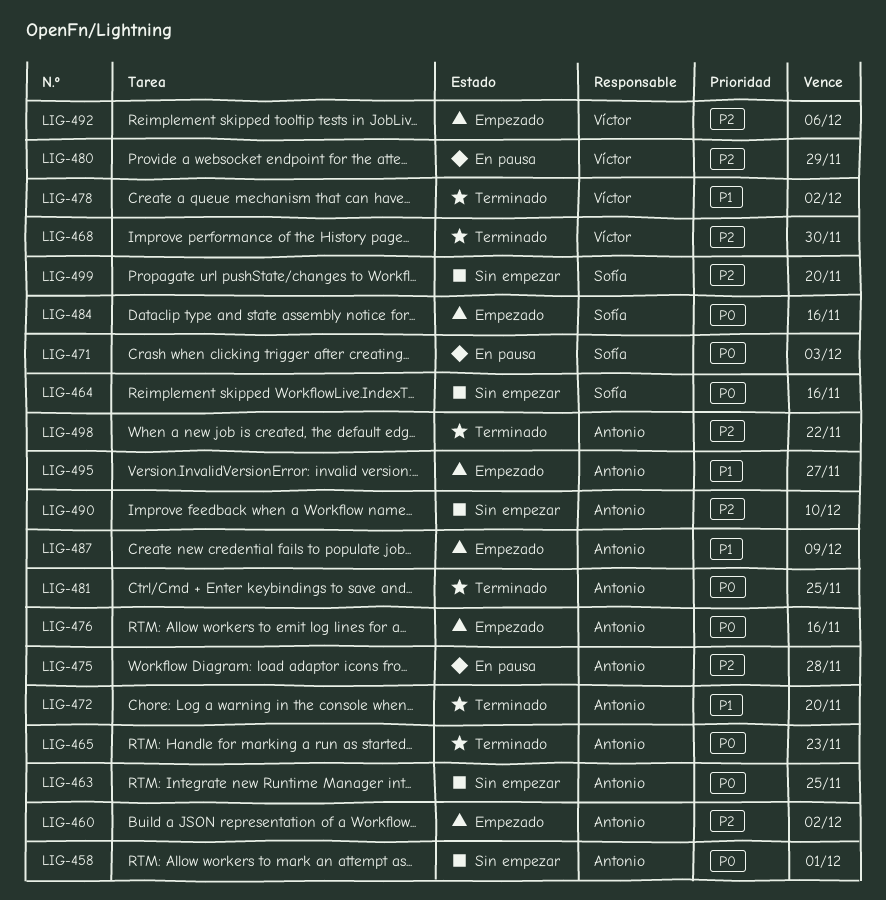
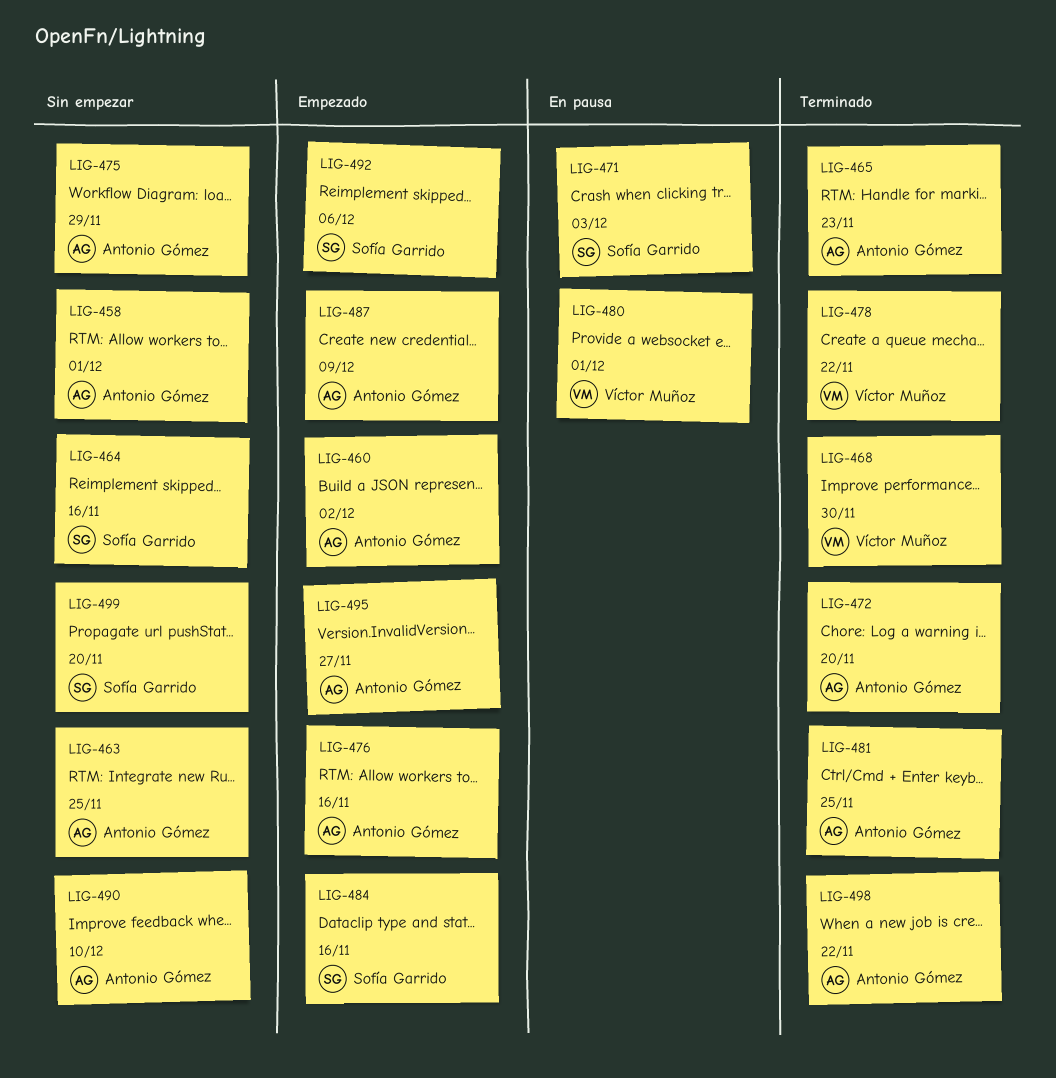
LIG-475, status: En pausa -> Sin empezar
LIG-475, due: Nov 28 -> Nov 29
LIG-478, due: Dec 2 -> Nov 22
LIG-480, due: Nov 29 -> Dec 1
LIG-492, owner: Víctor Muñoz -> Sofía Garrido

